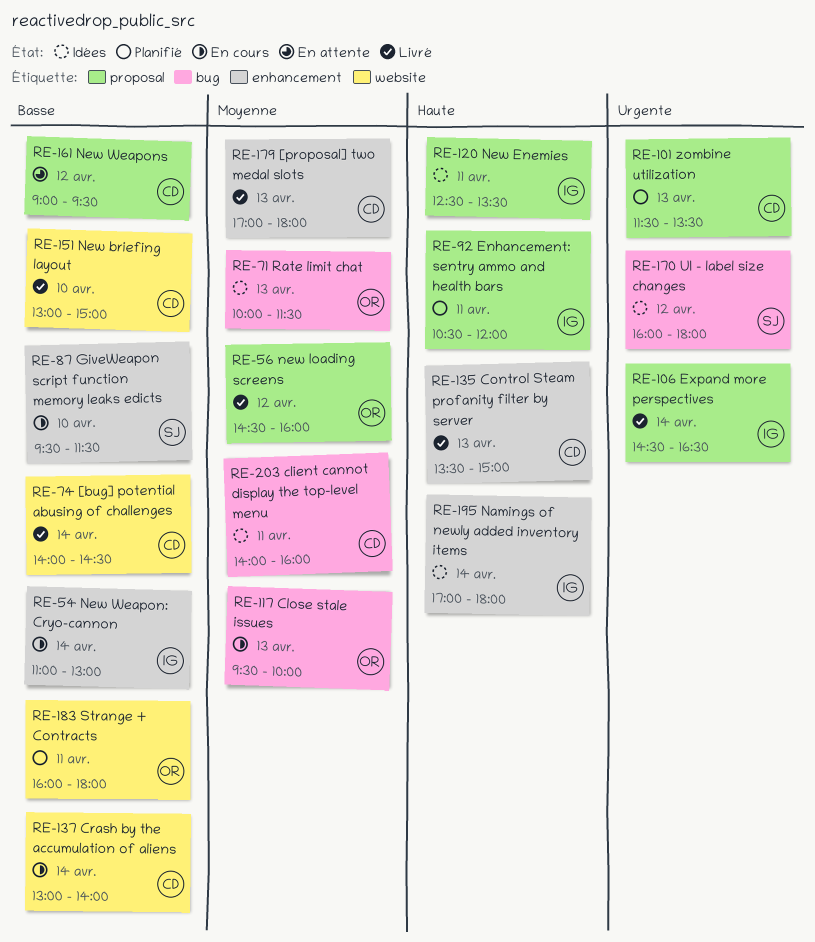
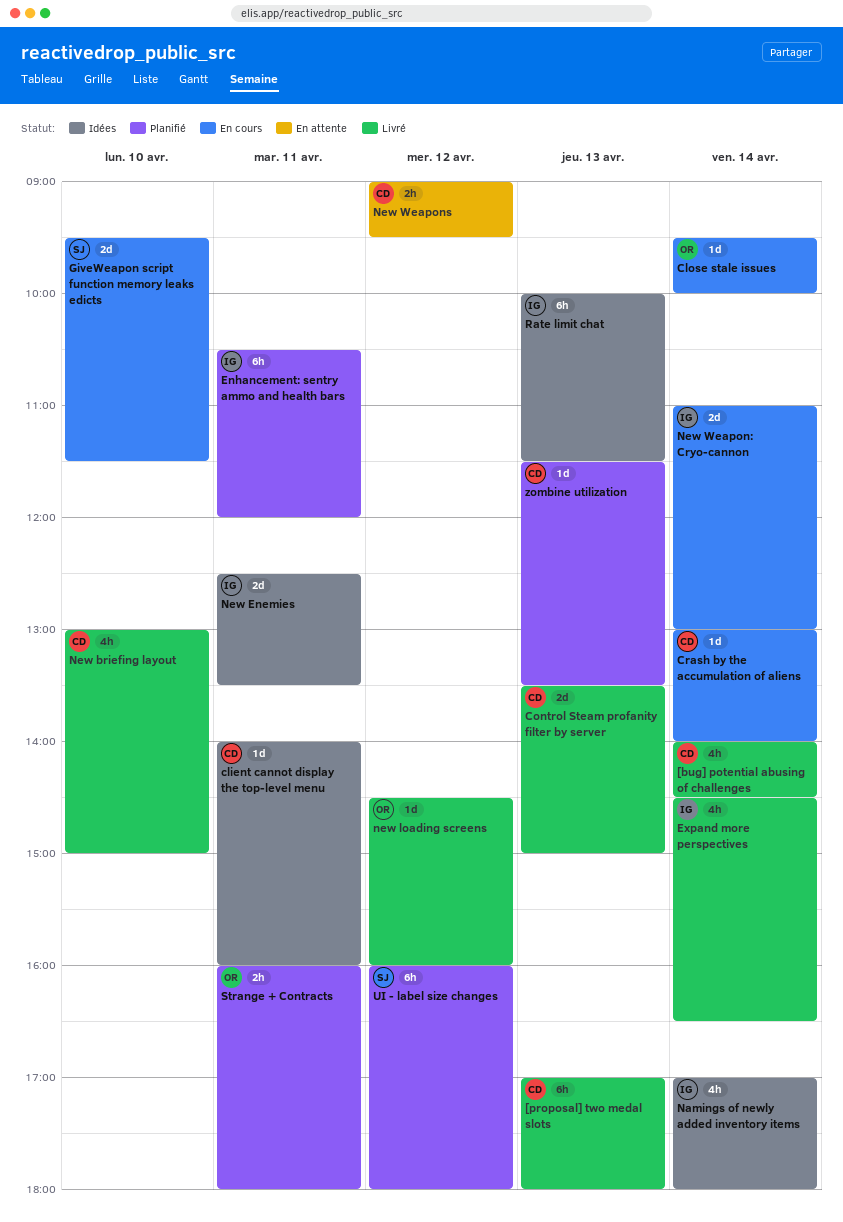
Close stale issues, day: Apr 13 -> Apr 14
Rate limit chat, owner: OR -> IG
UI - label size changes, status: Idées -> Planifié

